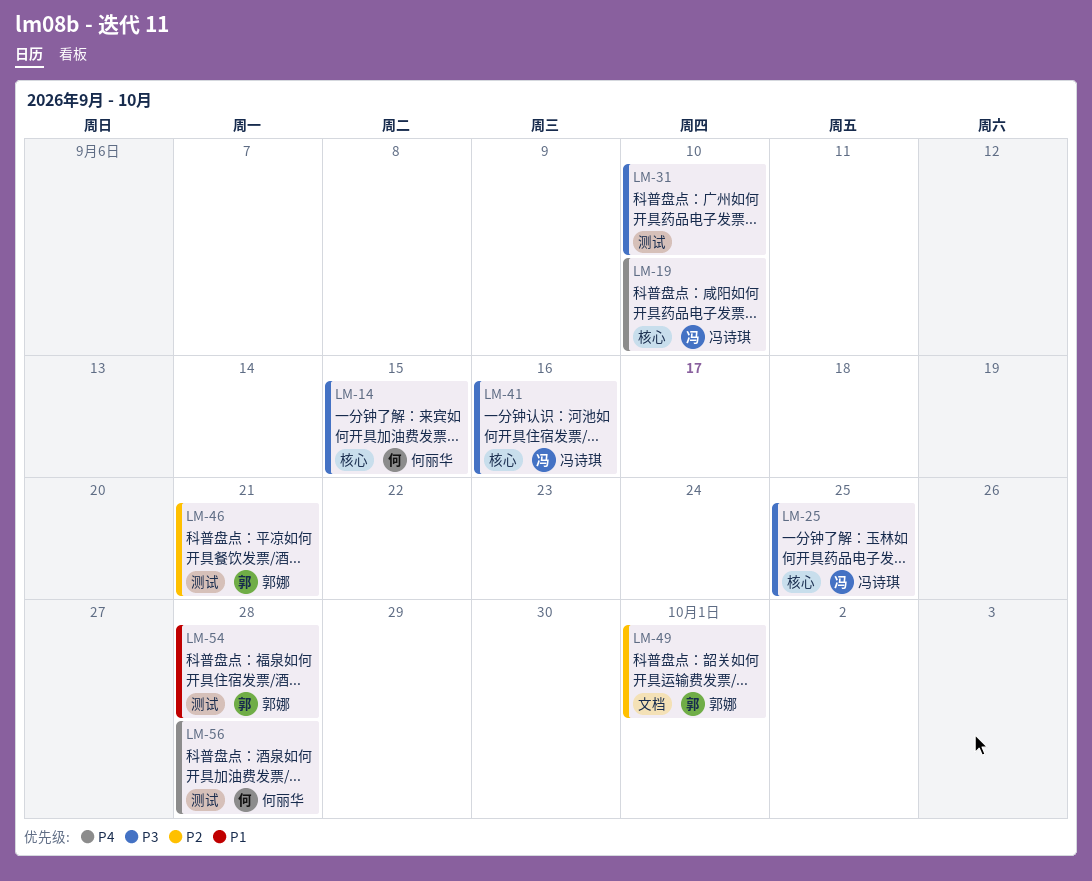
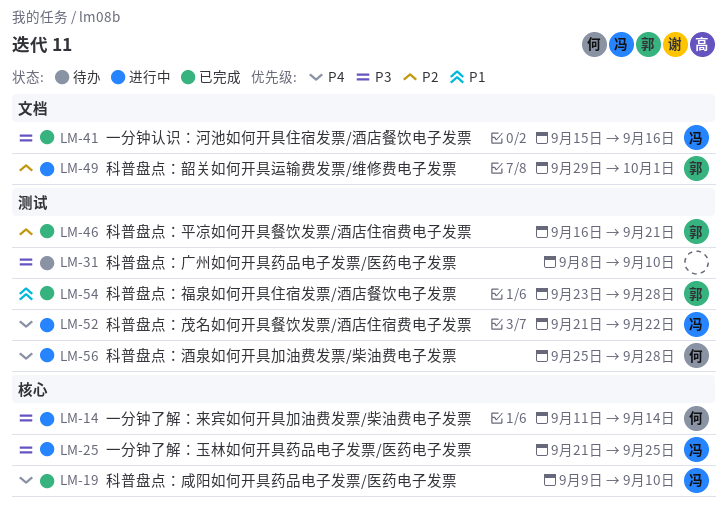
LM-14, due: Sep 15 -> Sep 14
LM-41, label: 核心 -> 文档
LM-52: none -> present

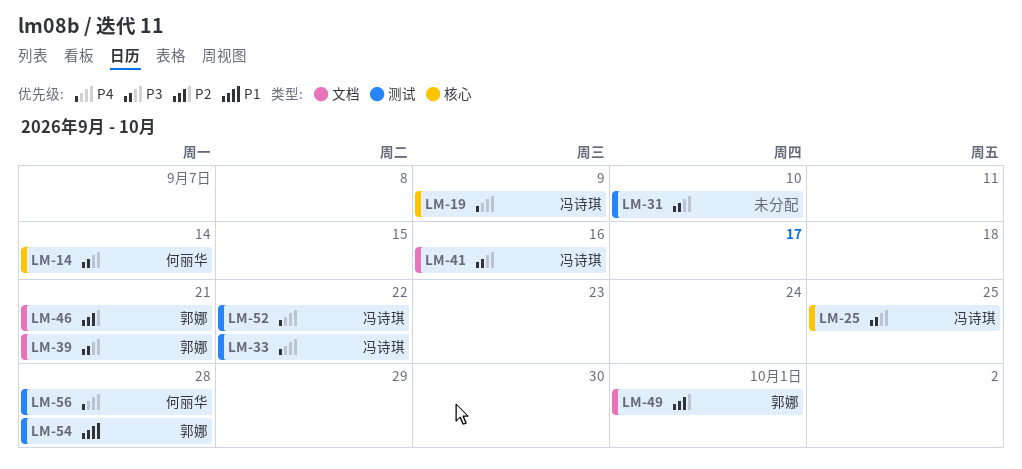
LM-19, due: Sep 10 -> Sep 9
LM-33: none -> present
LM-39: none -> present
LM-46, label: 测试 -> 文档

